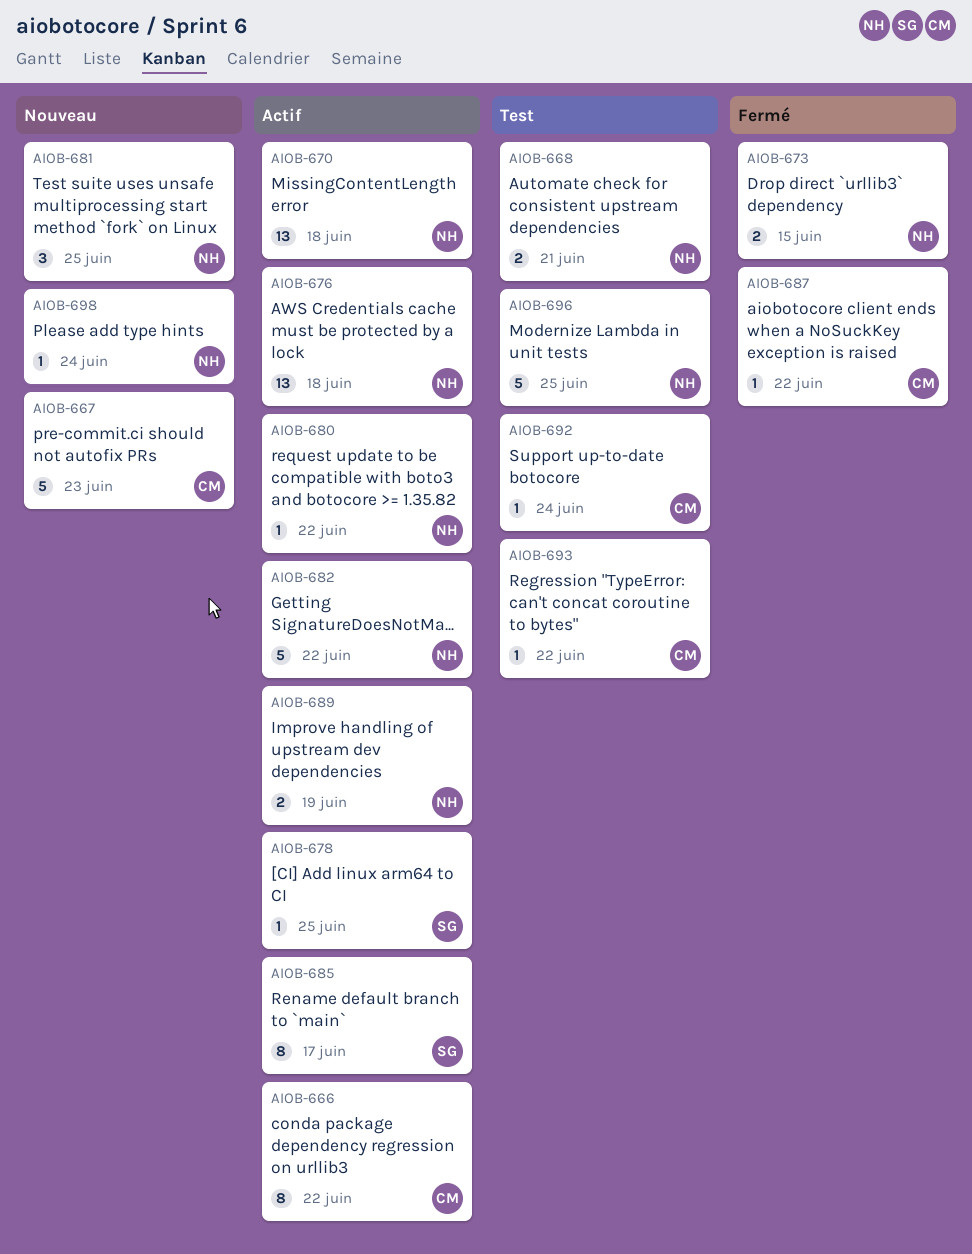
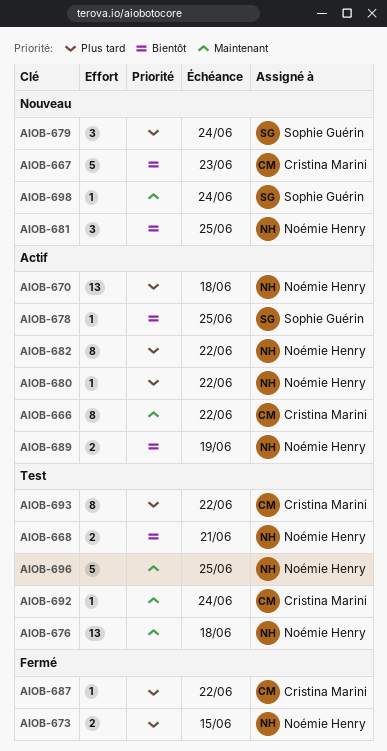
AIOB-676, status: Actif -> Test
AIOB-679: none -> present
AIOB-682, estimate: 5 -> 8
AIOB-685: present -> none
AIOB-693, estimate: 1 -> 8
AIOB-698, owner: Noémie Henry -> Sophie Guérin

